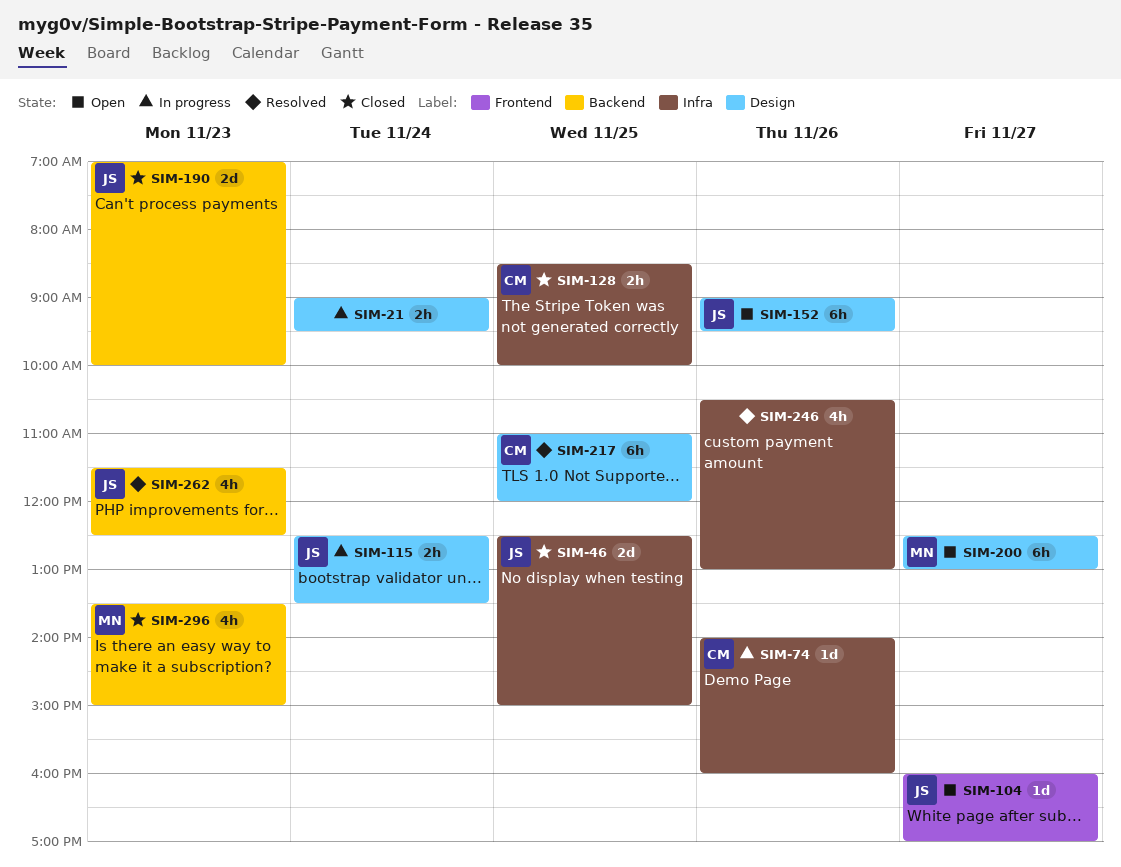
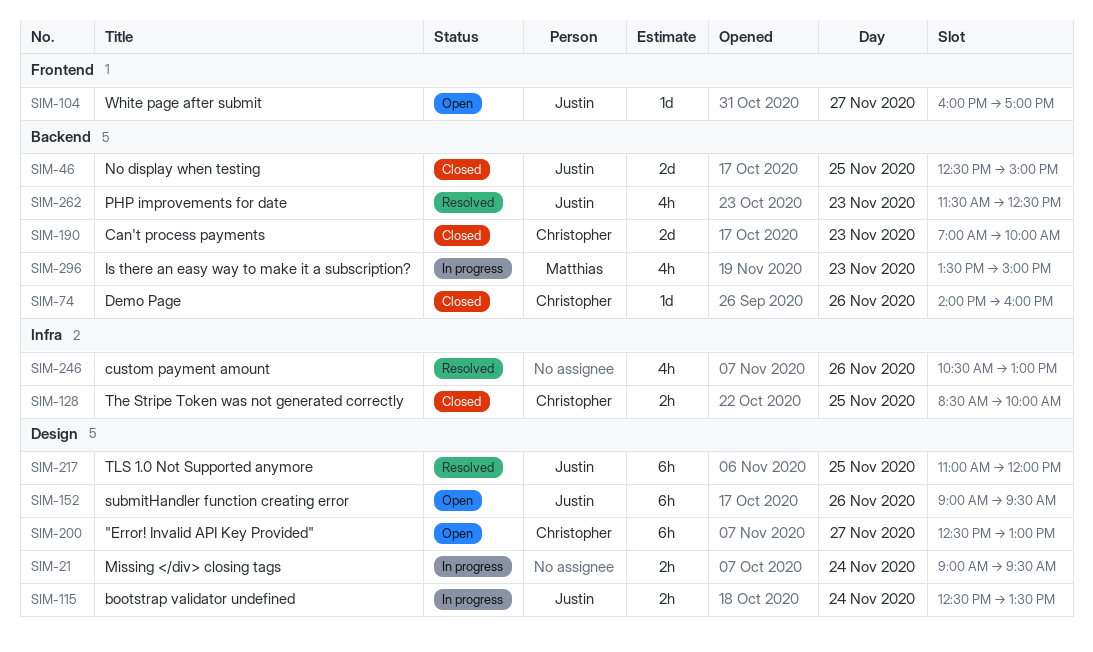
SIM-46, label: Infra -> Backend
SIM-74, status: In progress -> Closed
SIM-74, label: Infra -> Backend
SIM-190, owner: Justin -> Christopher
SIM-200, owner: Matthias -> Christopher
SIM-217, owner: Christopher -> Justin
SIM-296, status: Closed -> In progress

